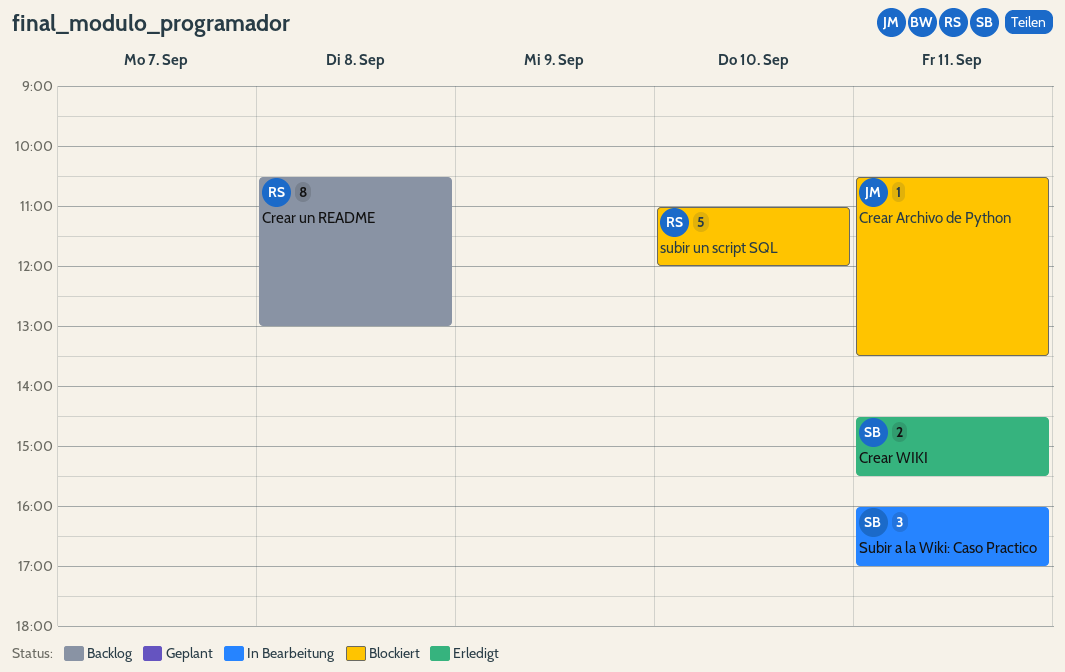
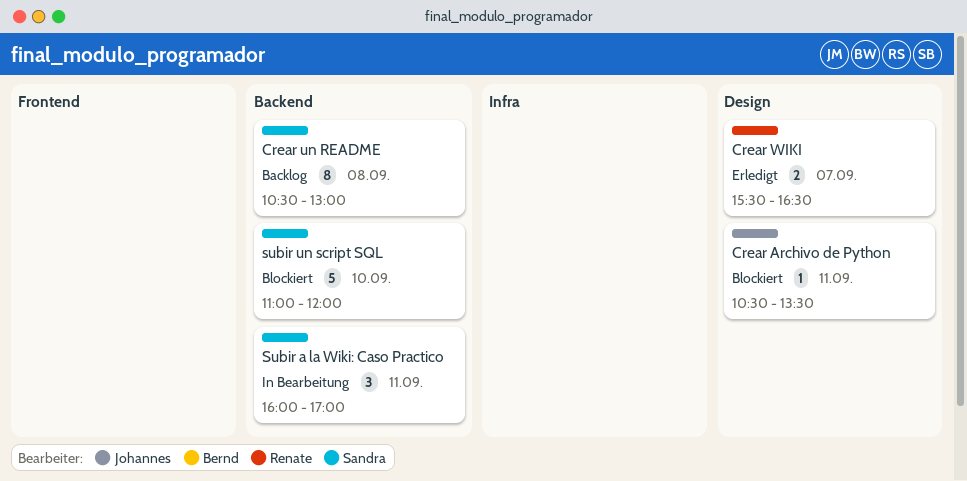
Crear un README, owner: Renate -> Sandra
Crear WIKI, owner: Sandra -> Renate
Crear WIKI, day: Sep 11 -> Sep 7
Crear WIKI, begins: 14:30 -> 15:30
Crear WIKI, ends: 15:30 -> 16:30
subir un script SQL, owner: Renate -> Sandra

